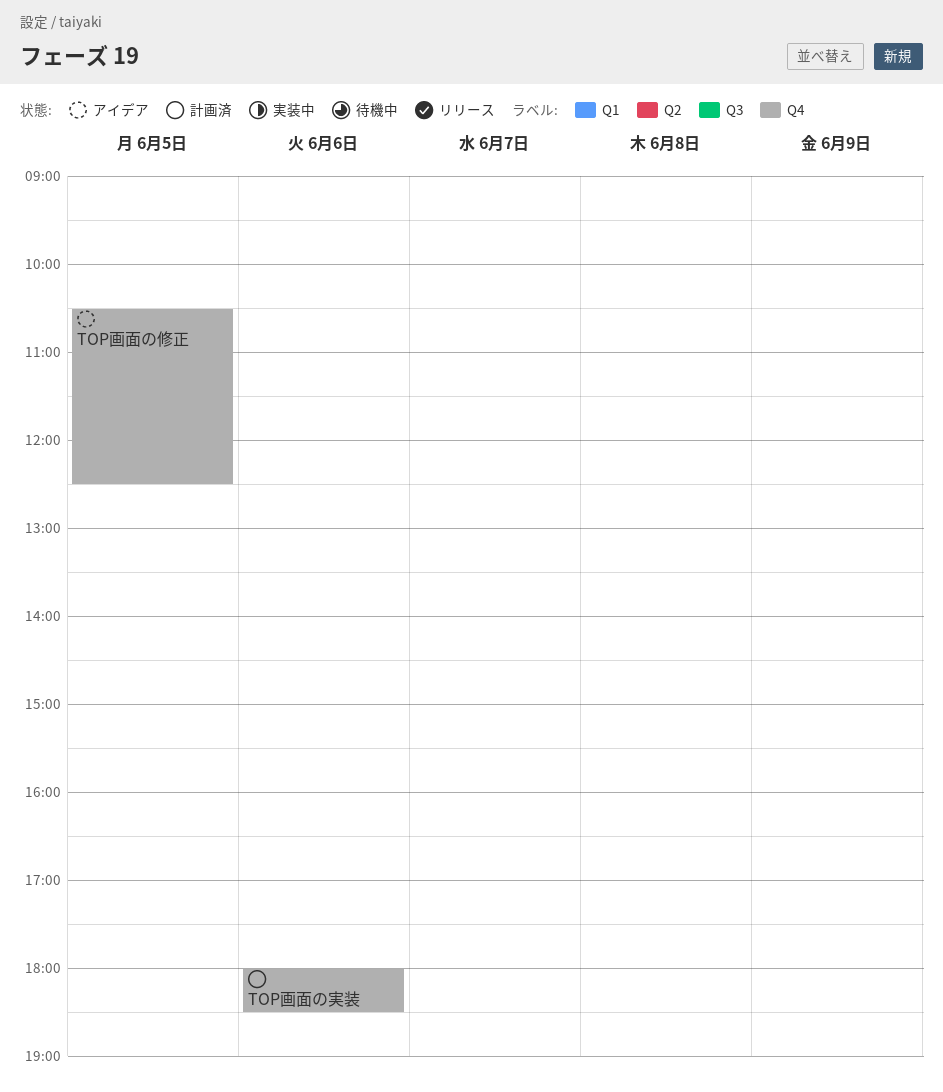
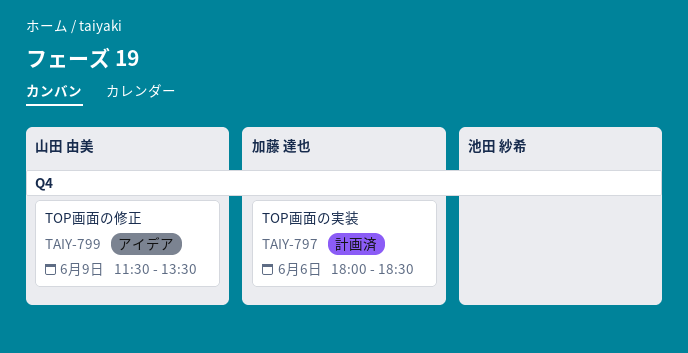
TOP画面の修正, day: Jun 5 -> Jun 9
TOP画面の修正, begins: 10:30 -> 11:30
TOP画面の修正, ends: 12:30 -> 13:30

